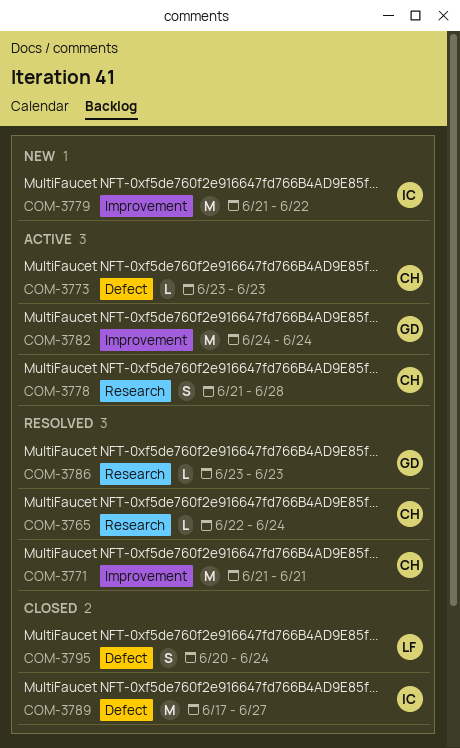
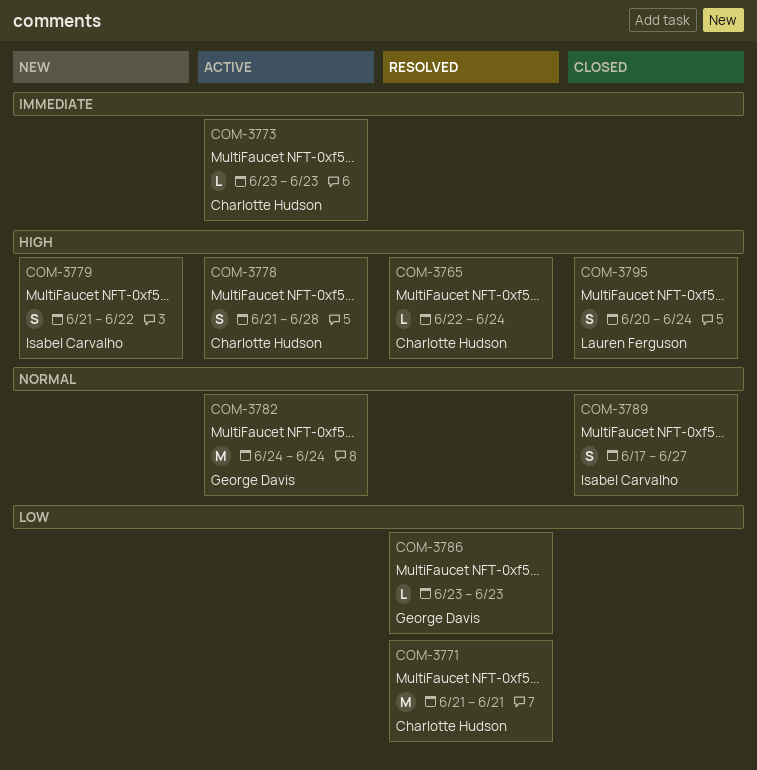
COM-3779, estimate: M -> S
COM-3789, estimate: M -> S

